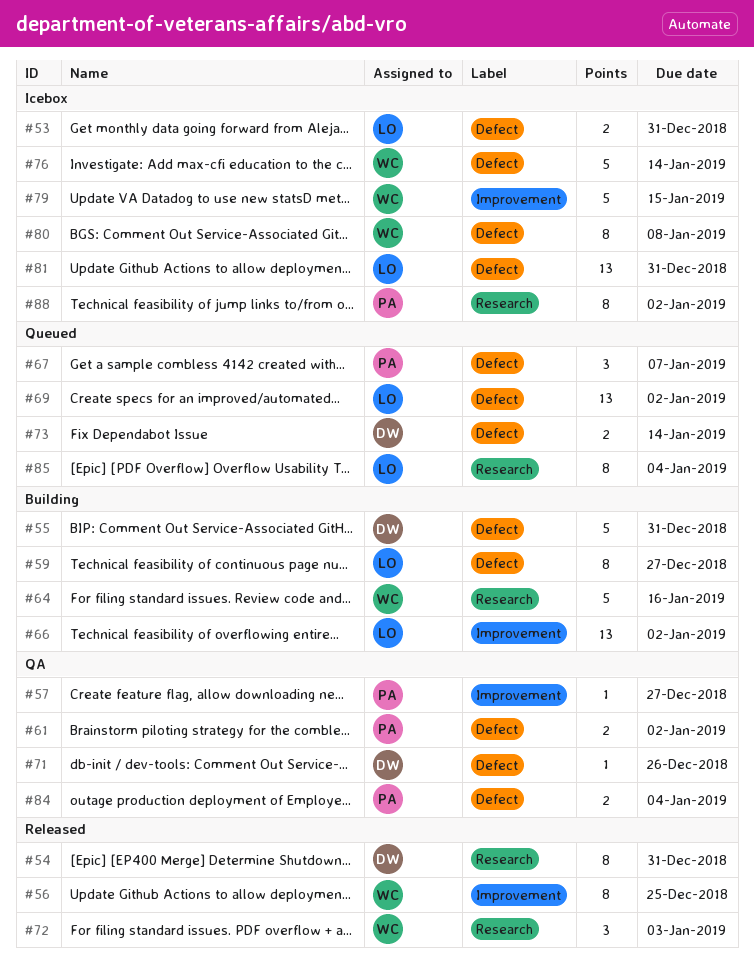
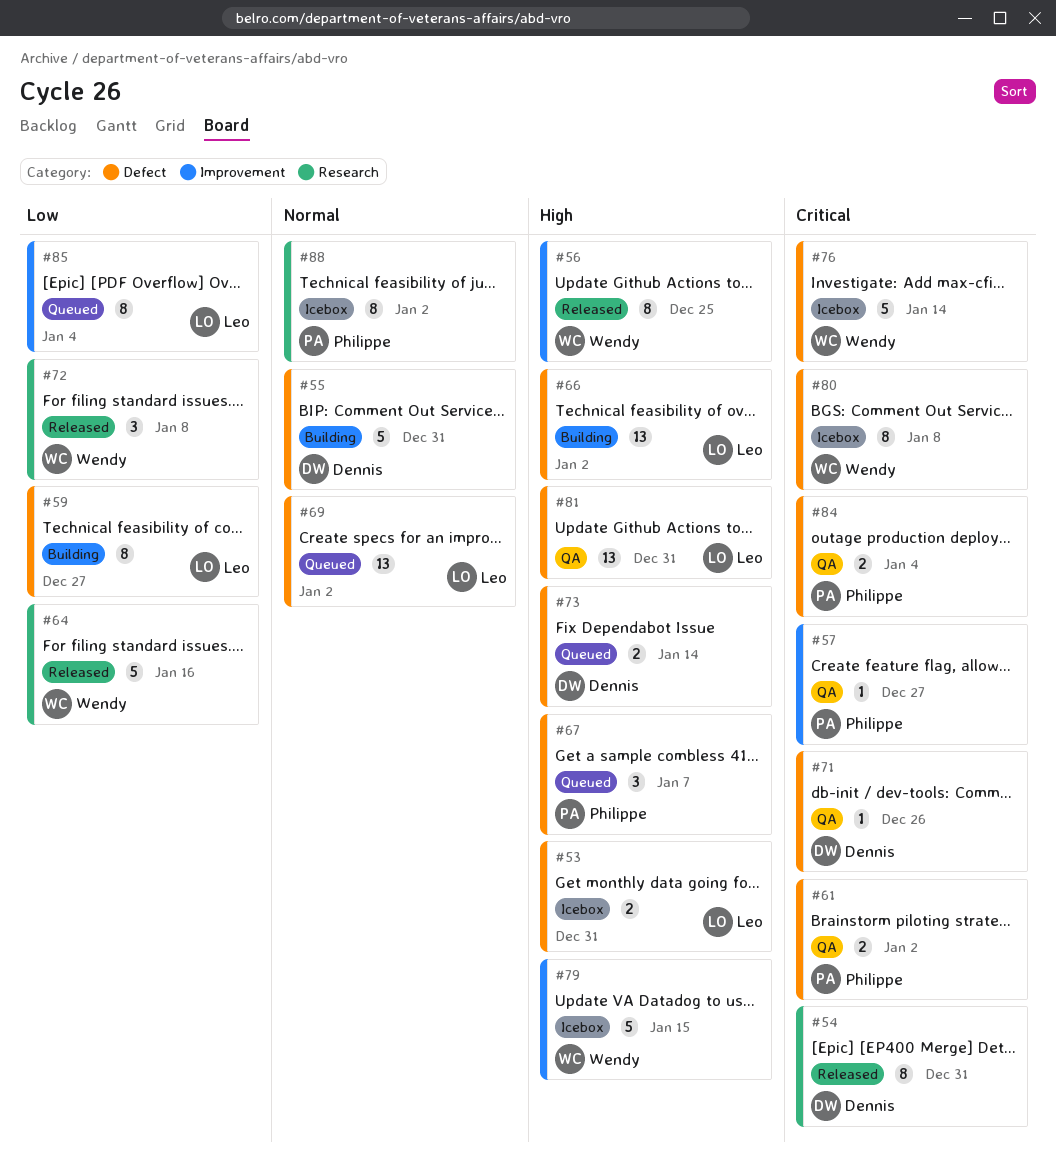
#64, status: Building -> Released
#66, label: Improvement -> Defect
#72, due: Jan 3 -> Jan 8
#81, status: Icebox -> QA
#85, label: Research -> Improvement

